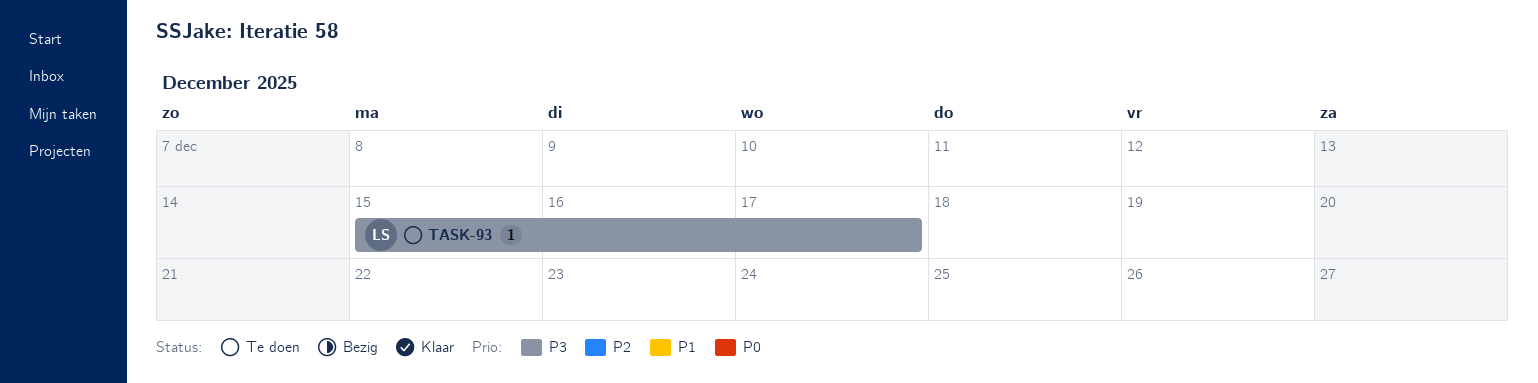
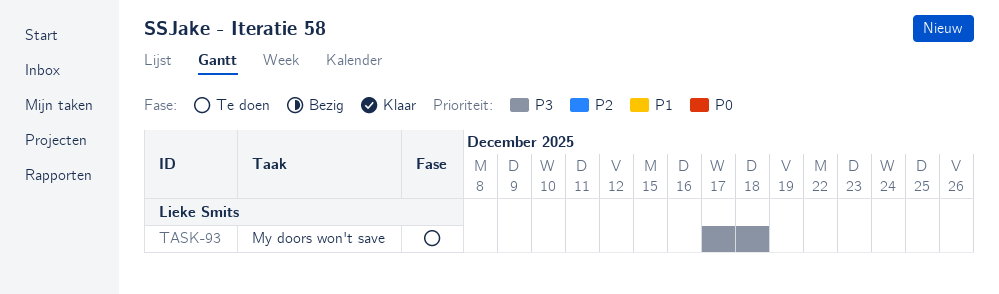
TASK-93, start: Dec 15 -> Dec 17
TASK-93, due: Dec 17 -> Dec 18

